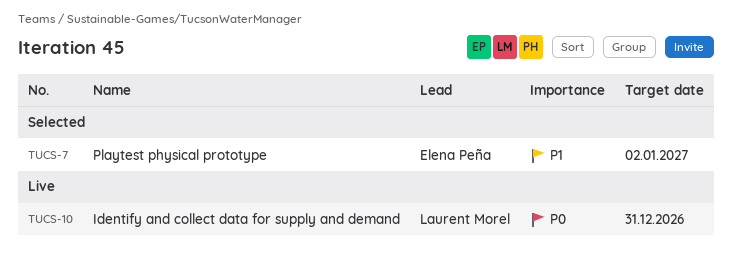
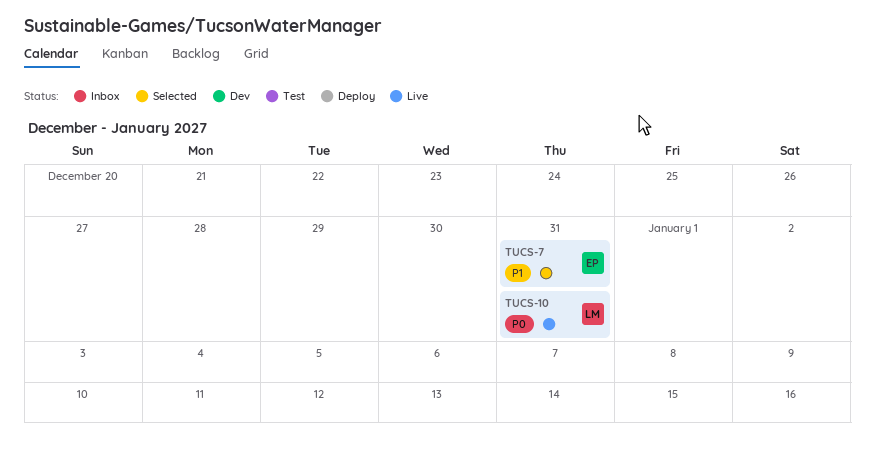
TUCS-7, due: Jan 2 -> Dec 31

